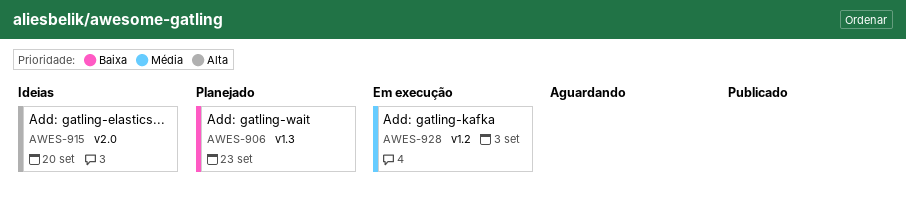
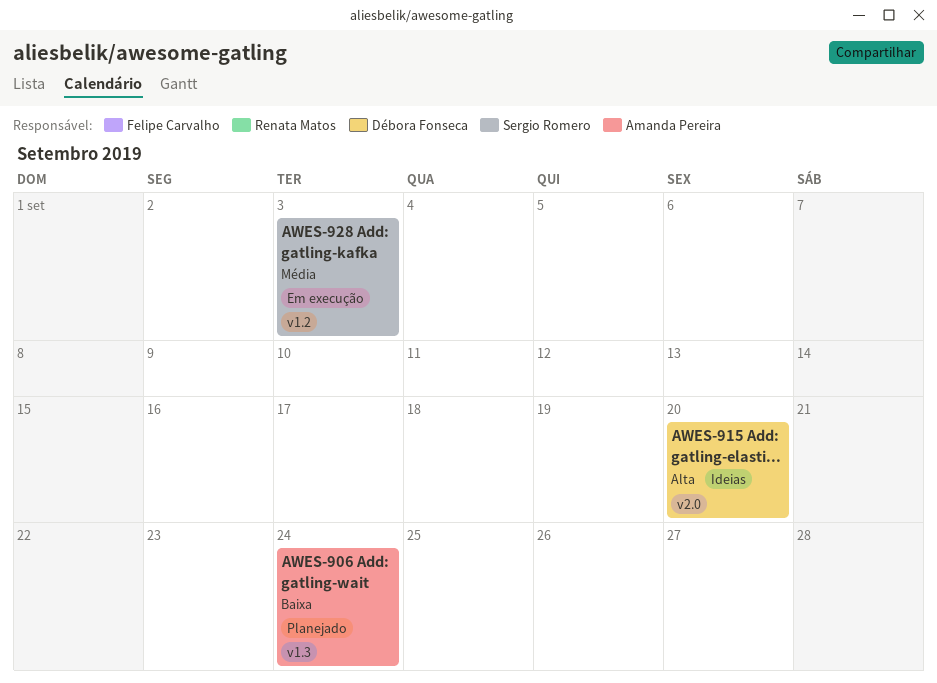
AWES-906, due: Sep 23 -> Sep 24

